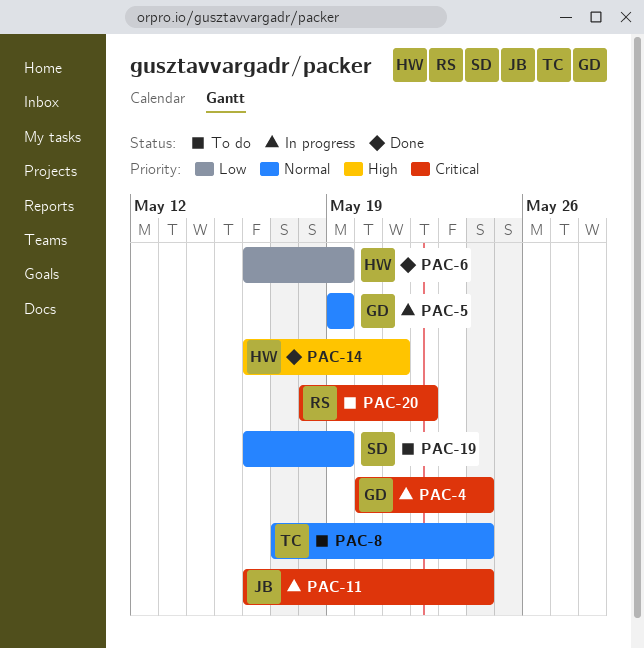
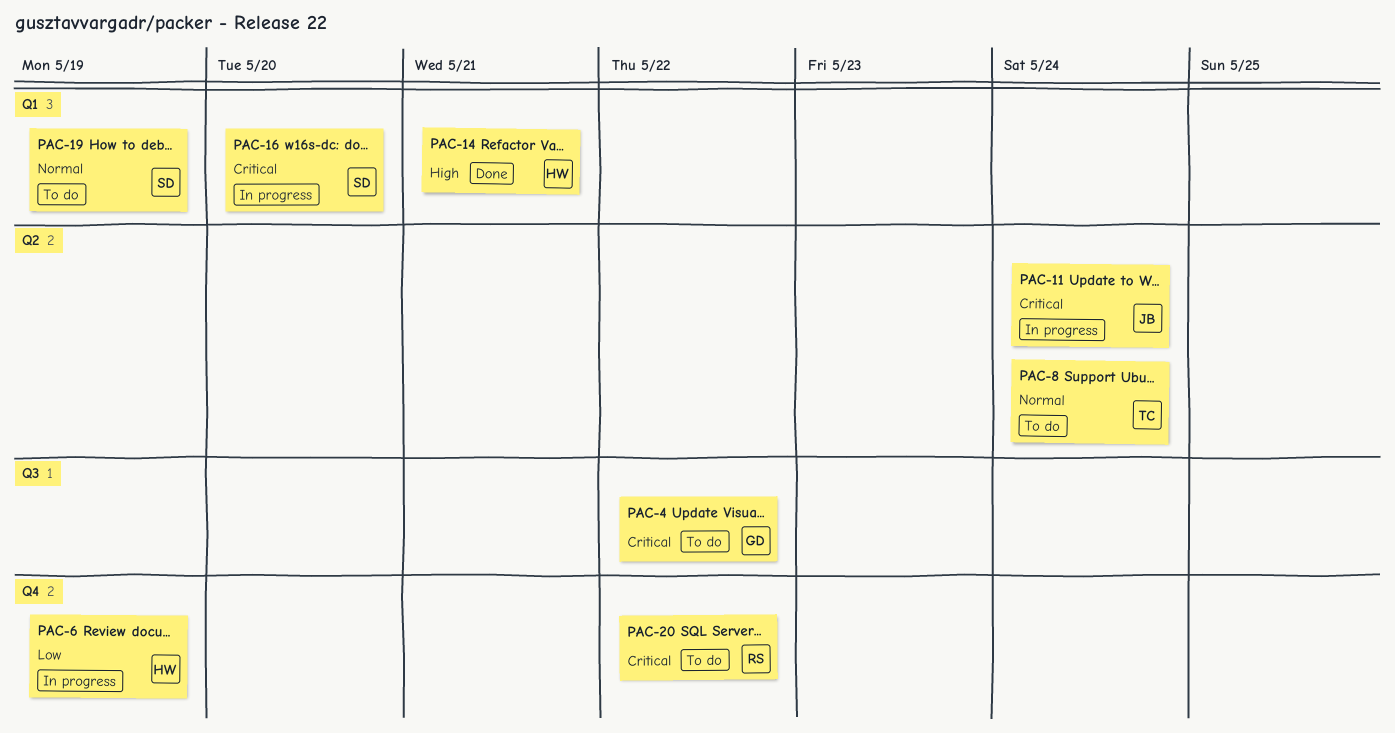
PAC-4, status: In progress -> To do
PAC-4, due: May 24 -> May 22
PAC-5: present -> none
PAC-6, status: Done -> In progress
PAC-16: none -> present

